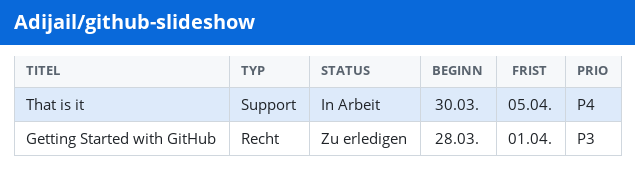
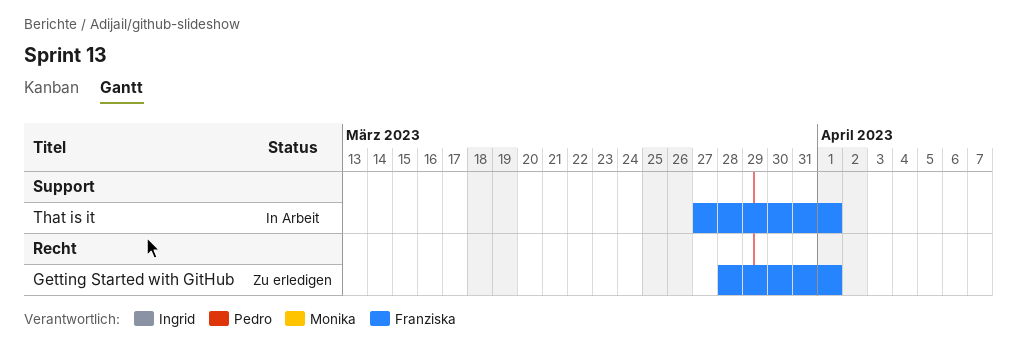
That is it, start: Mar 30 -> Mar 27
That is it, due: Apr 5 -> Apr 1

